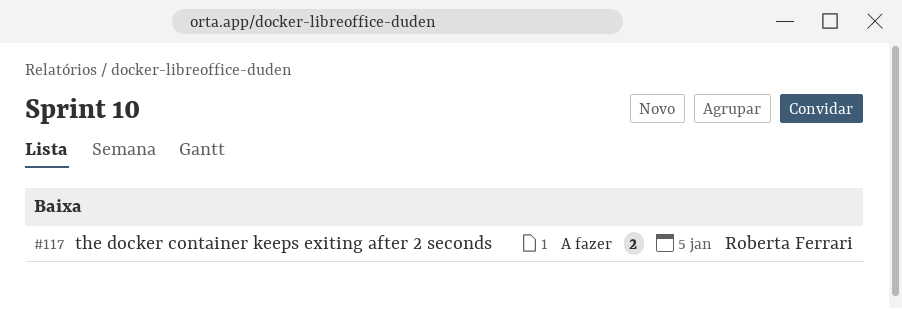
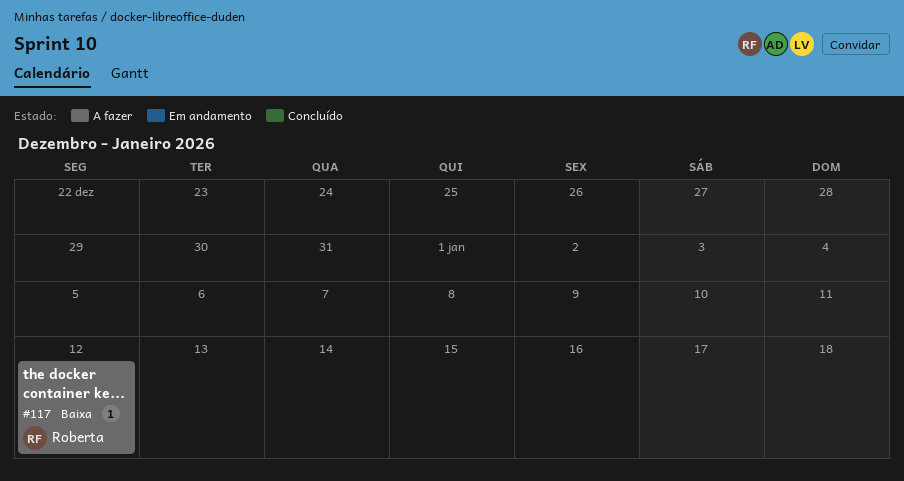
#117, estimate: 2 -> 1
#117, due: Jan 5 -> Jan 12

